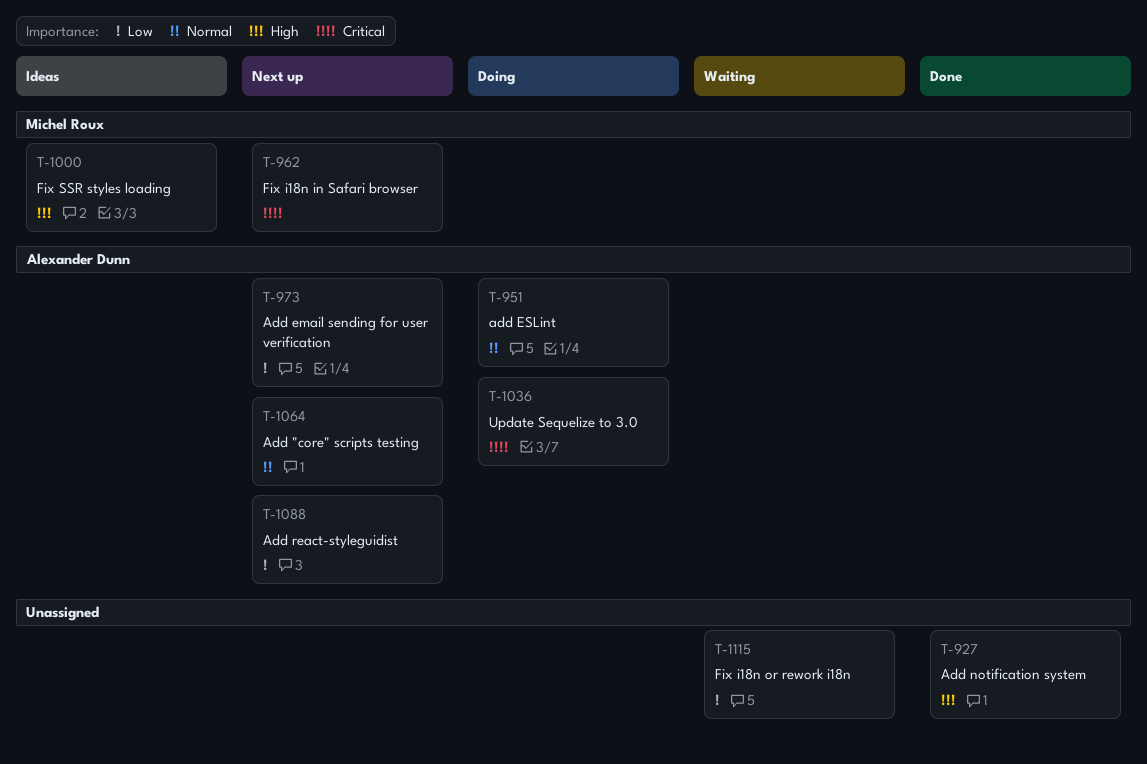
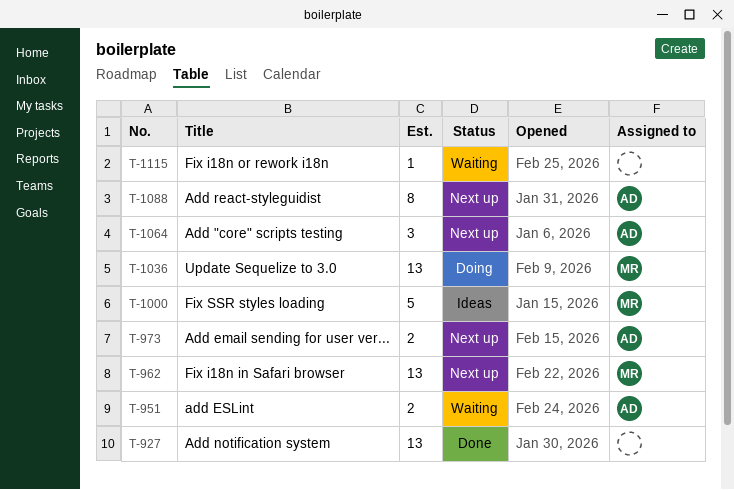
T-951, status: Doing -> Waiting
T-1036, owner: Alexander Dunn -> Michel Roux

